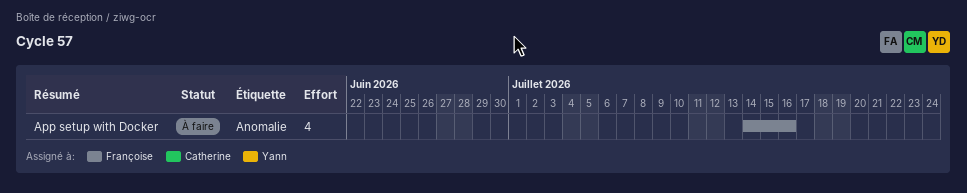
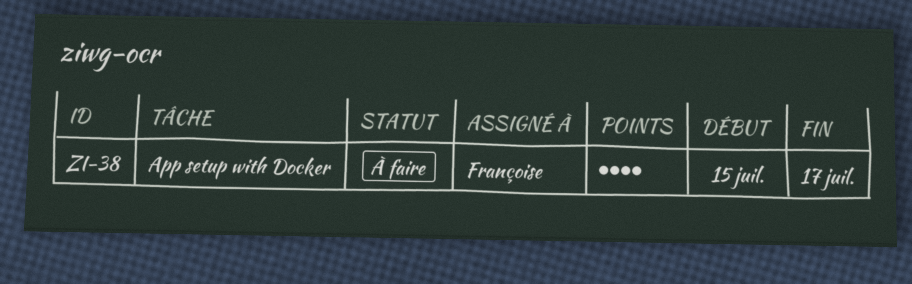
App setup with Docker, start: Jul 14 -> Jul 15
App setup with Docker, due: Jul 16 -> Jul 17

